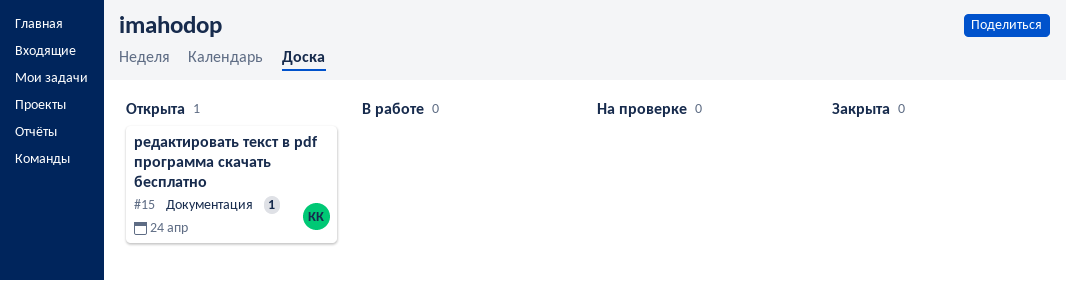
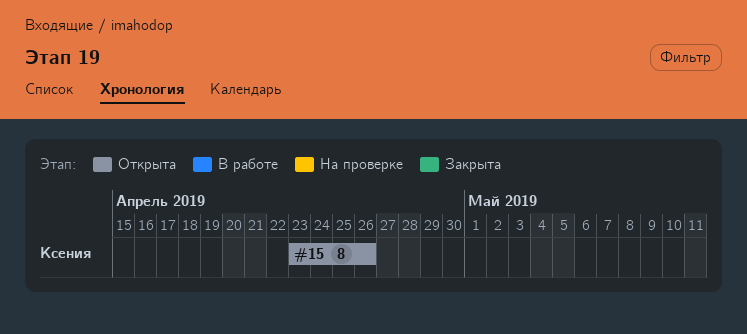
#15, estimate: 1 -> 8
#15, due: Apr 24 -> Apr 26

